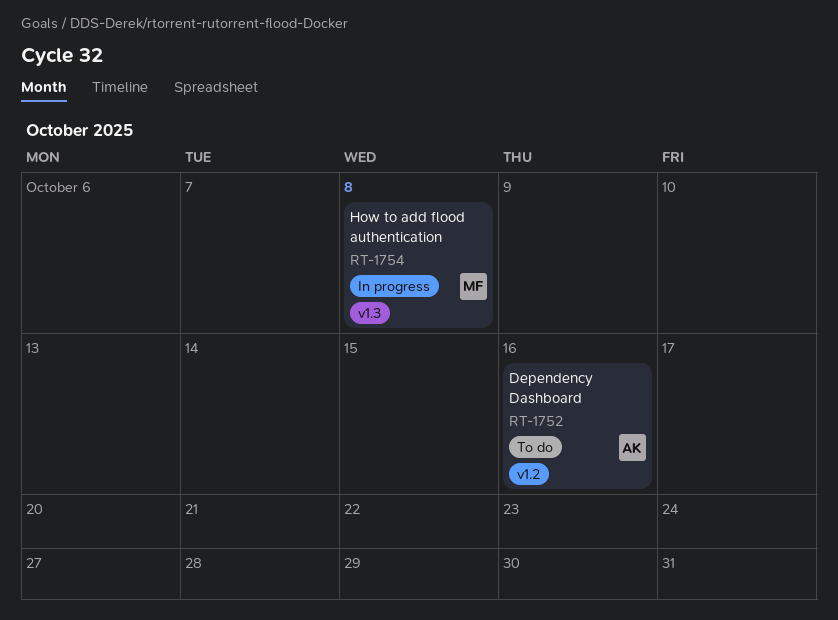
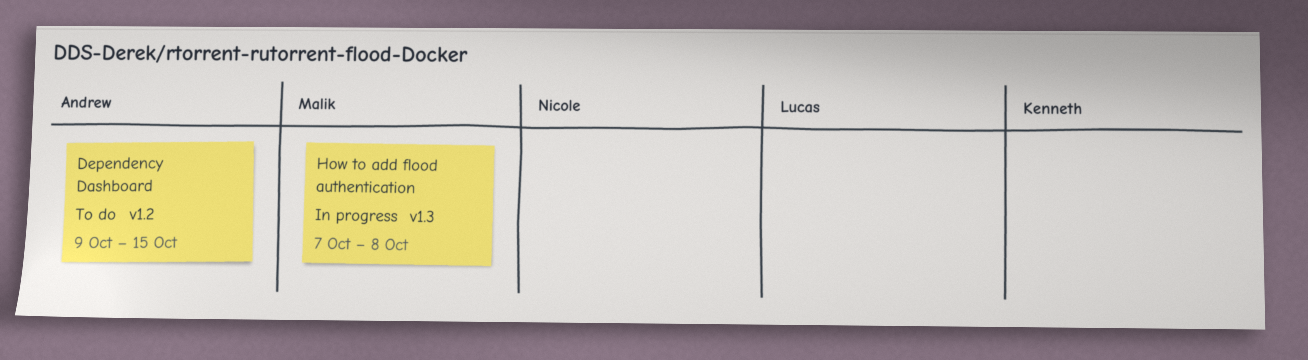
Dependency Dashboard, due: Oct 16 -> Oct 15

